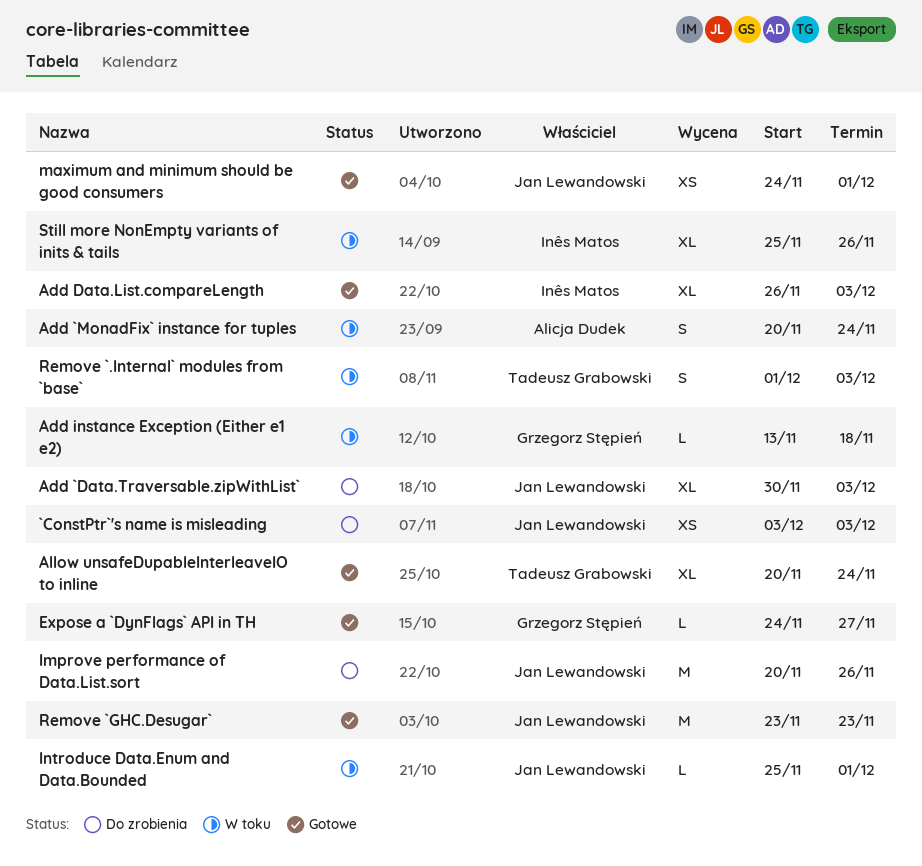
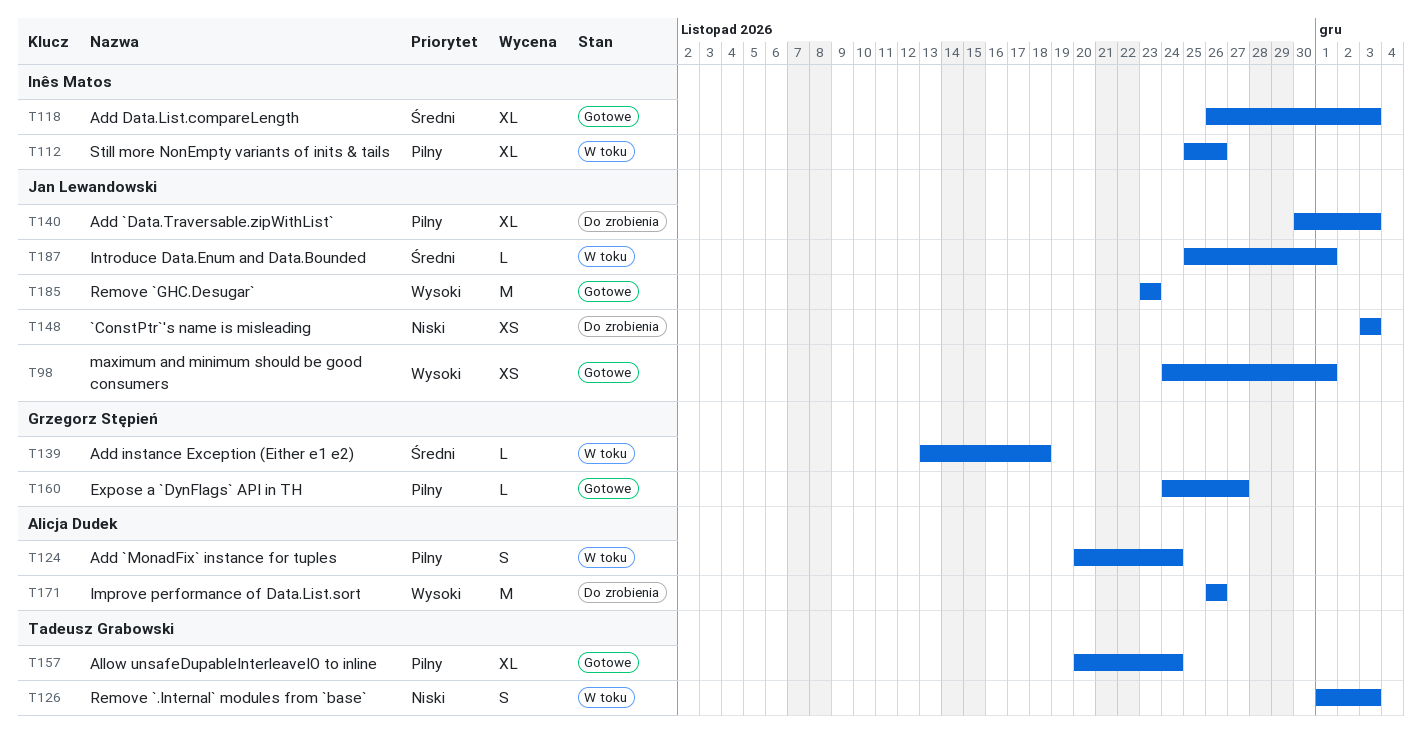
Improve performance of Data.List.sort, owner: Jan Lewandowski -> Alicja Dudek
Improve performance of Data.List.sort, start: Nov 20 -> Nov 26

